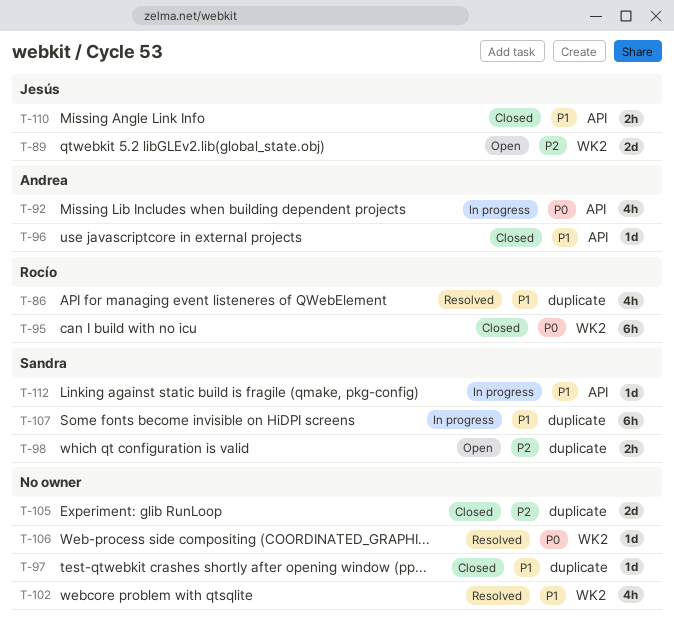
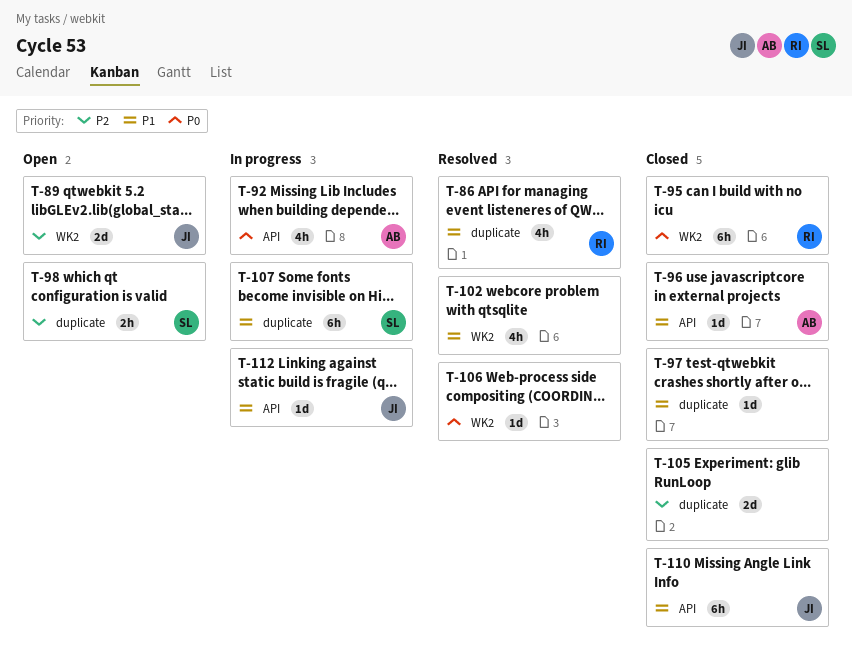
T-110, estimate: 2h -> 6h
T-112, owner: Sandra -> Jesús

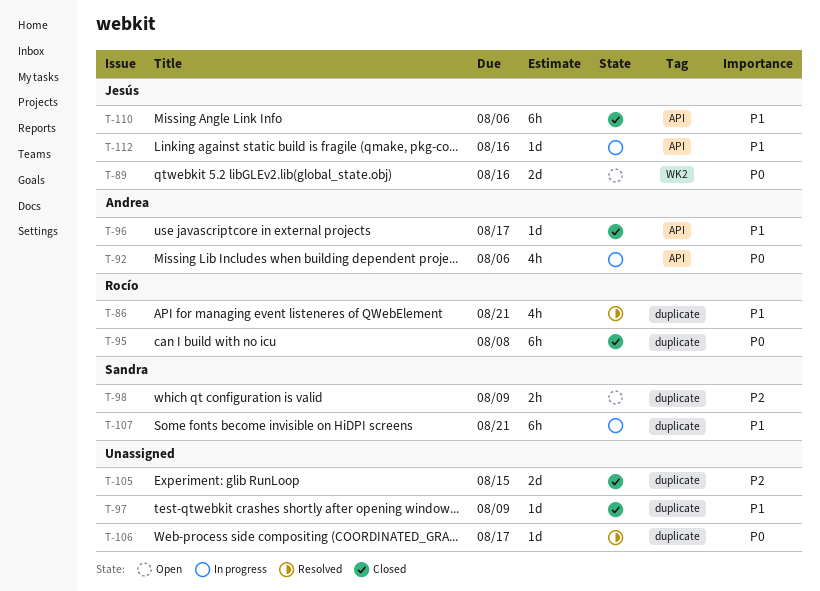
T-89, priority: P2 -> P0
T-95, label: WK2 -> duplicate
T-102: present -> none
T-106, label: WK2 -> duplicate

